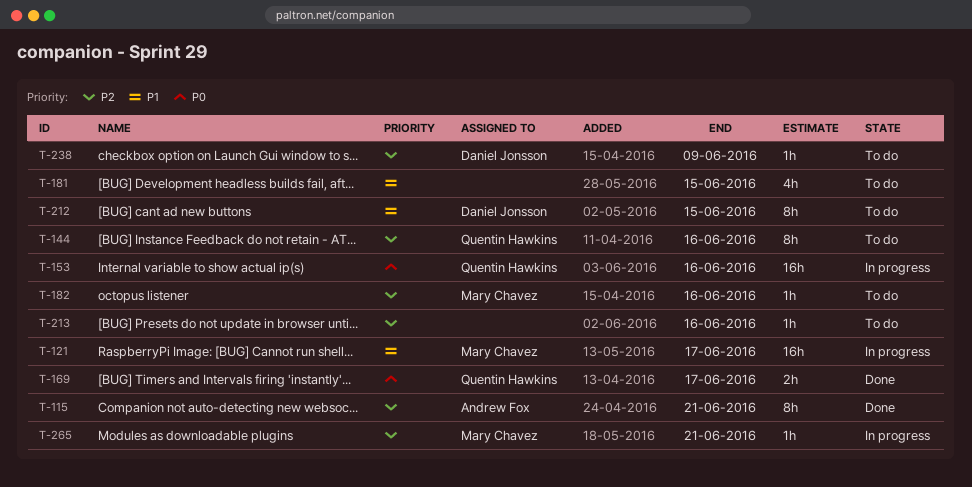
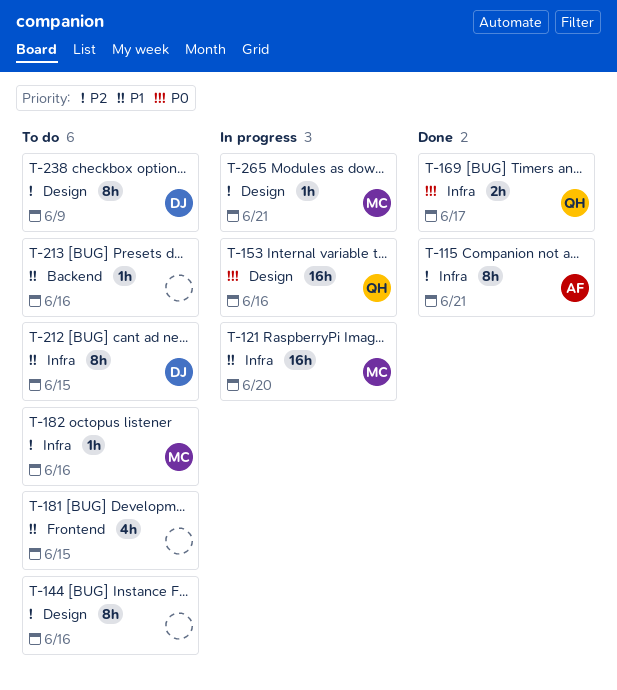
T-121, due: Jun 17 -> Jun 20
T-144, owner: Quentin Hawkins -> none
T-213, priority: P2 -> P1
T-238, estimate: 1h -> 8h

